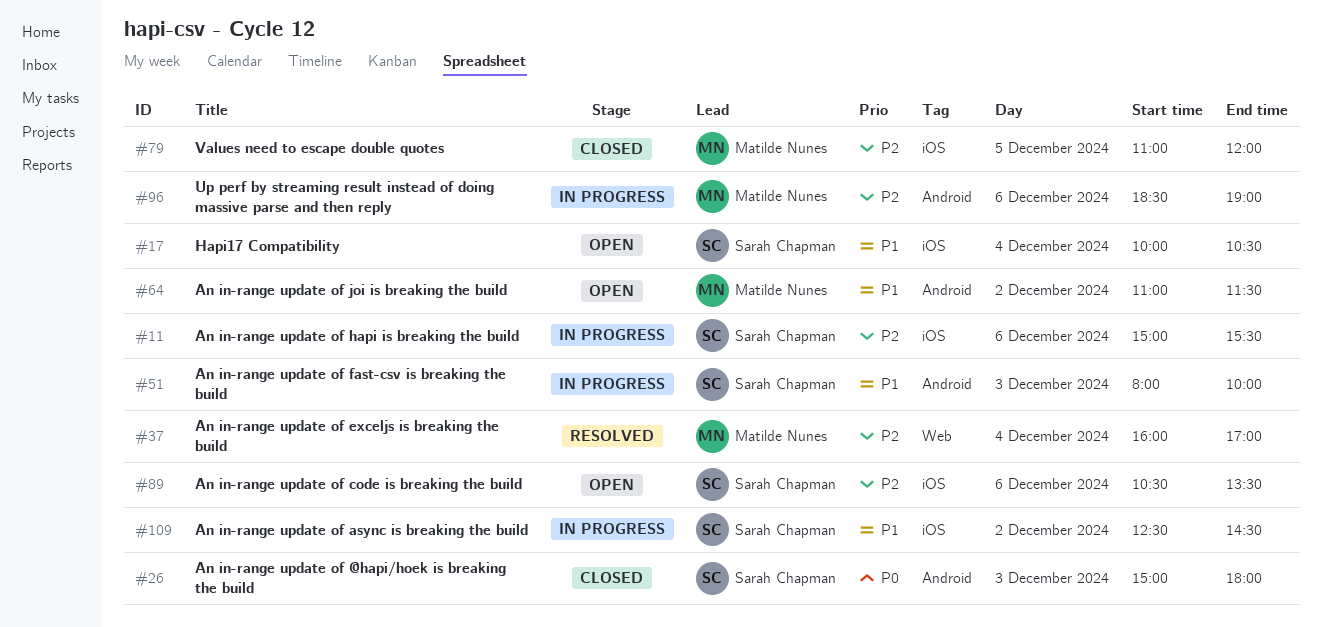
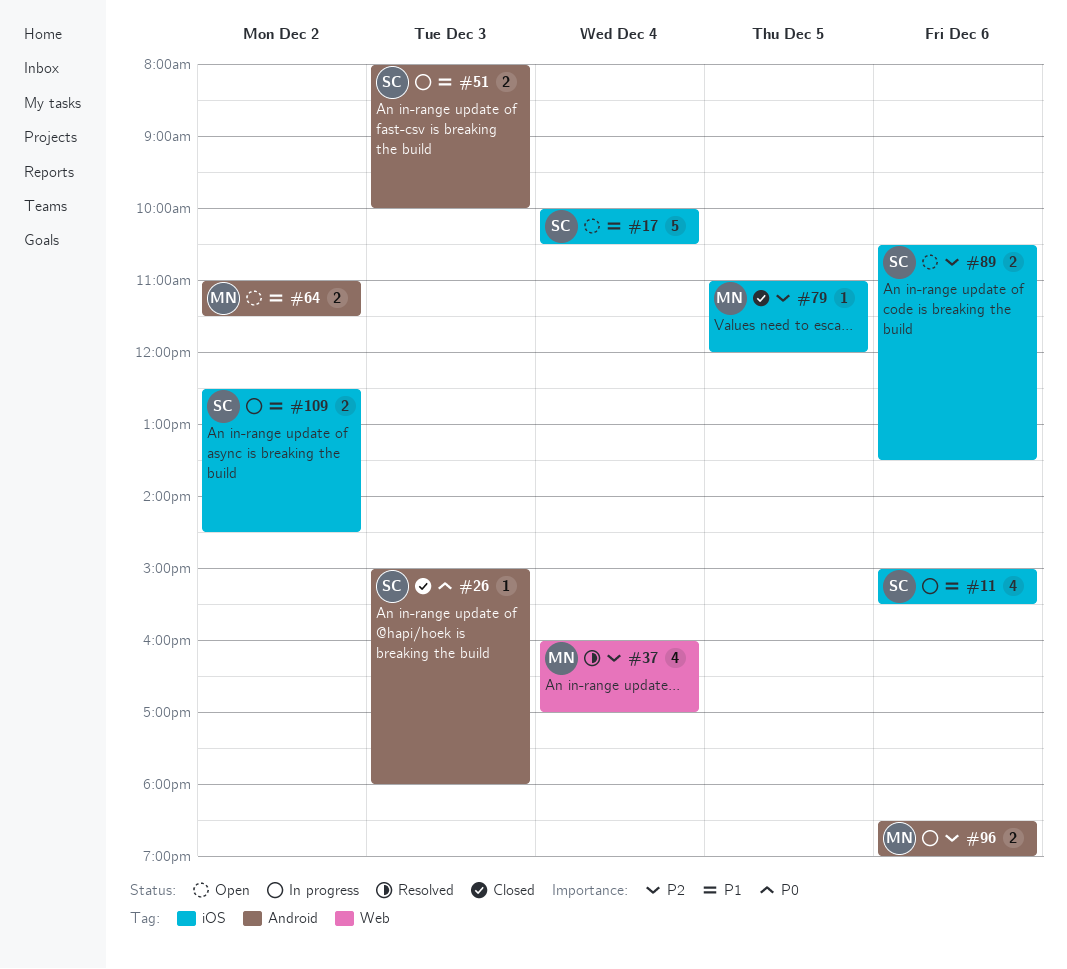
#11, priority: P2 -> P1

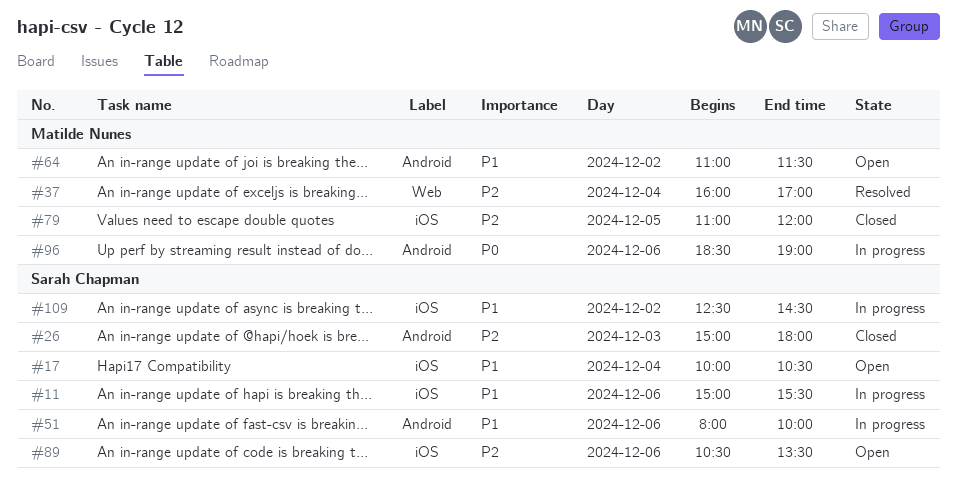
#26, priority: P0 -> P2
#51, day: Dec 3 -> Dec 6
#96, priority: P2 -> P0

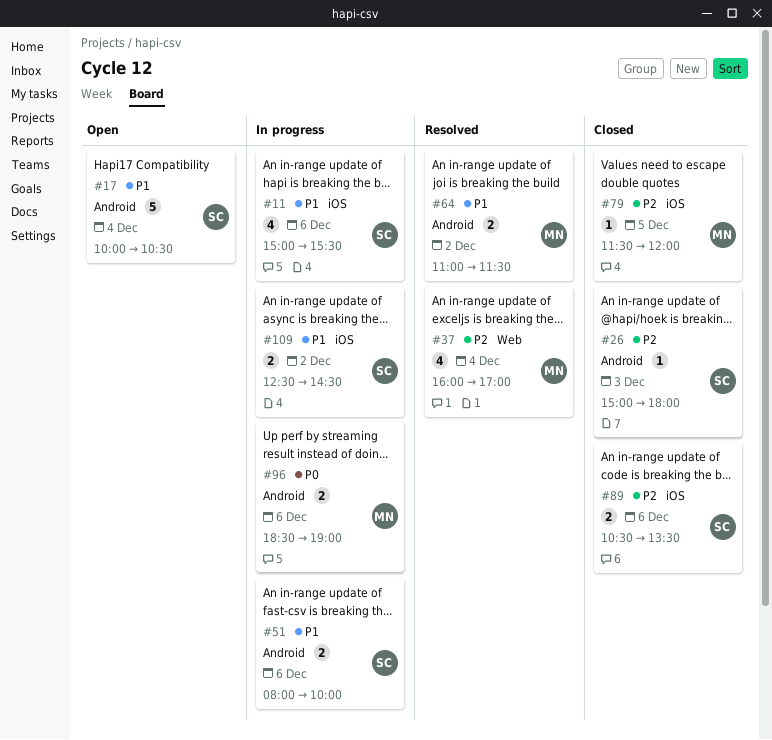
#17, label: iOS -> Android
#64, status: Open -> Resolved
#79, begins: 11:00 -> 11:30
#89, status: Open -> Closed

